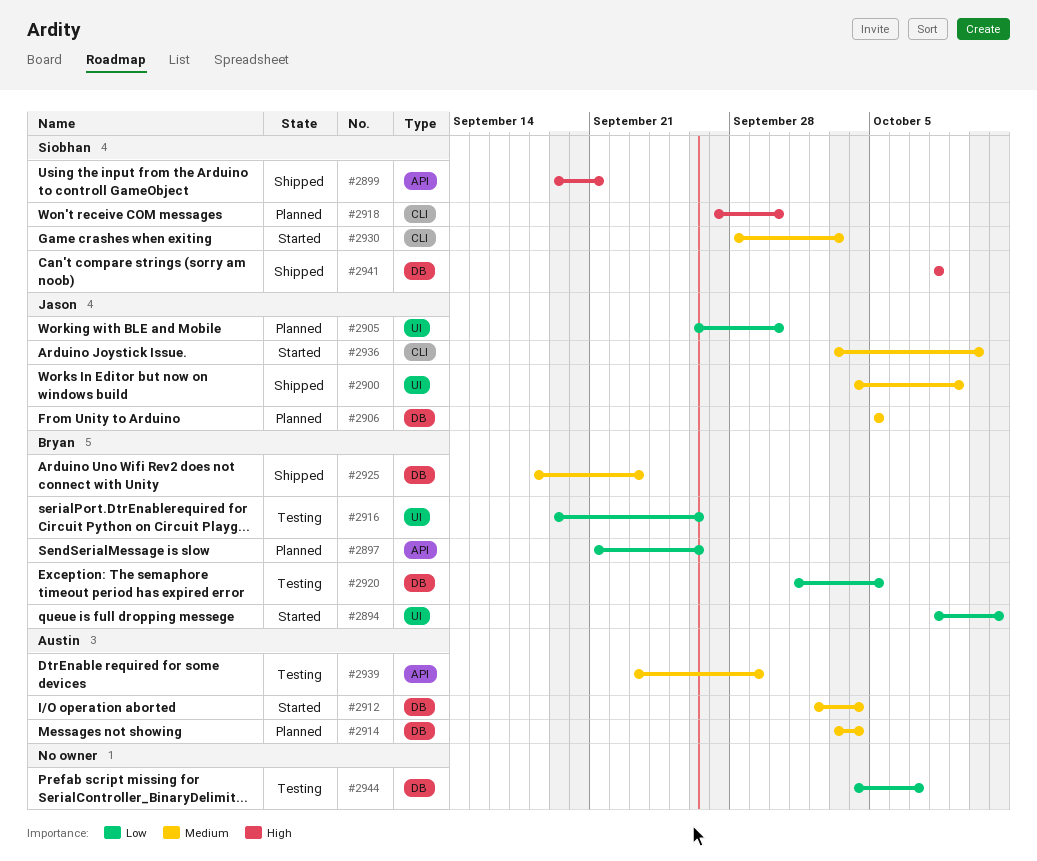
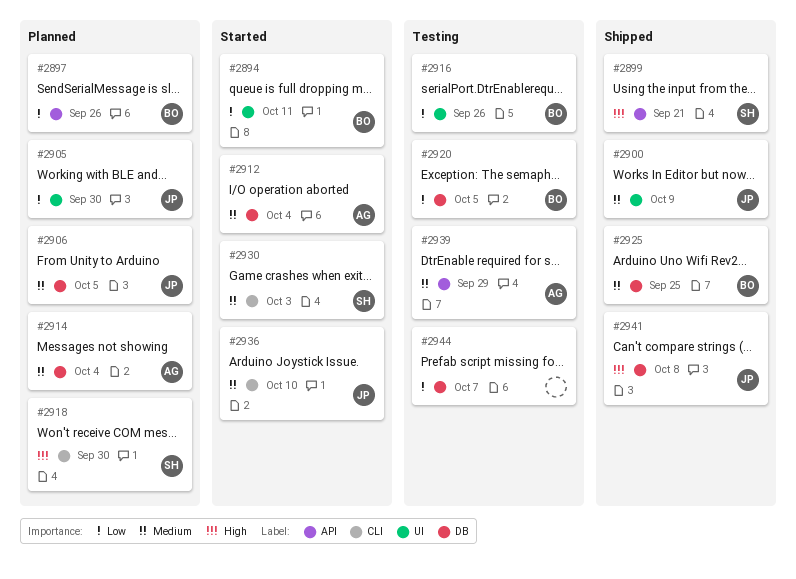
#2925, due: Sep 23 -> Sep 25
#2941, owner: Siobhan -> Jason

